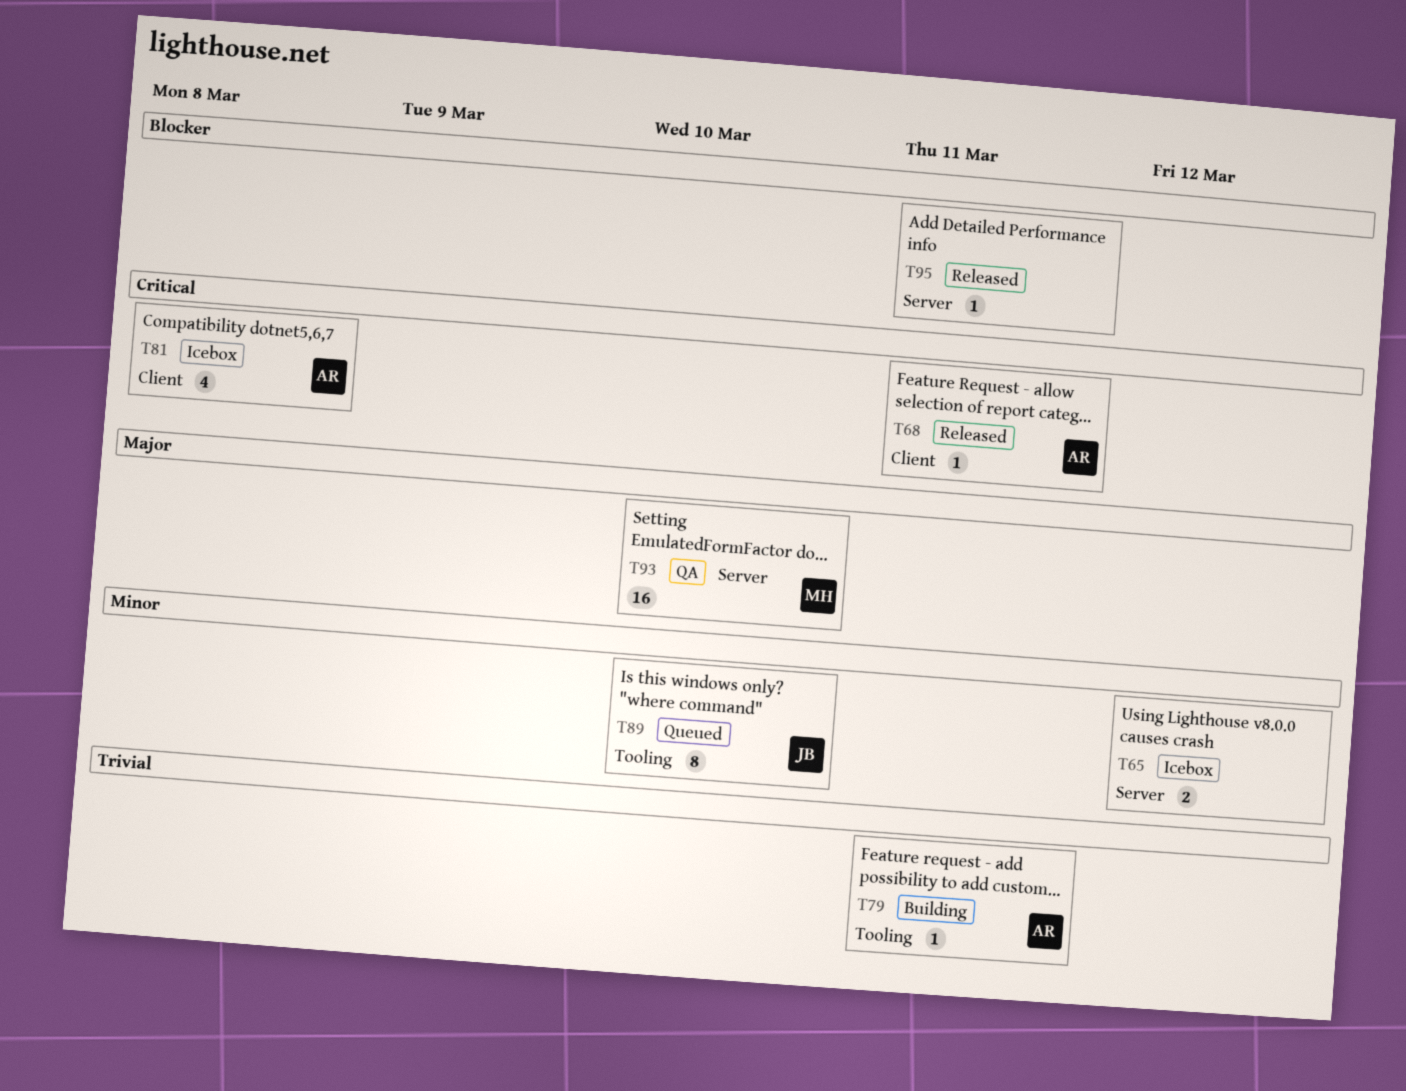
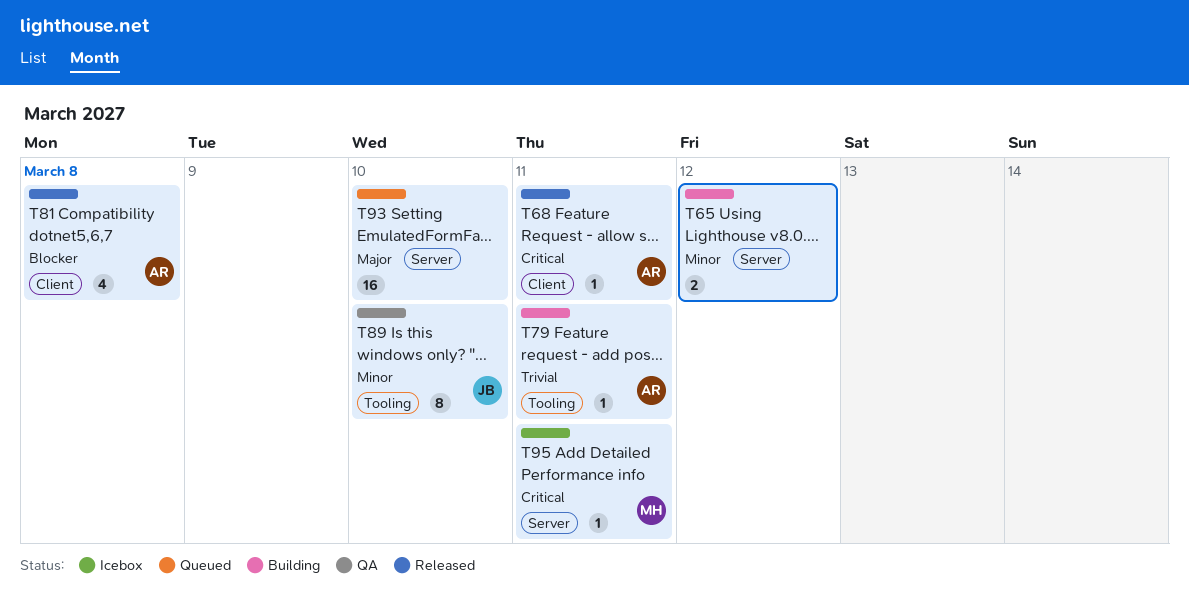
T65, status: Icebox -> Building
T81, status: Icebox -> Released
T81, priority: Critical -> Blocker
T89, status: Queued -> QA
T93, status: QA -> Queued
T93, owner: MH -> none
T95, status: Released -> Icebox
T95, owner: none -> MH
T95, priority: Blocker -> Critical

